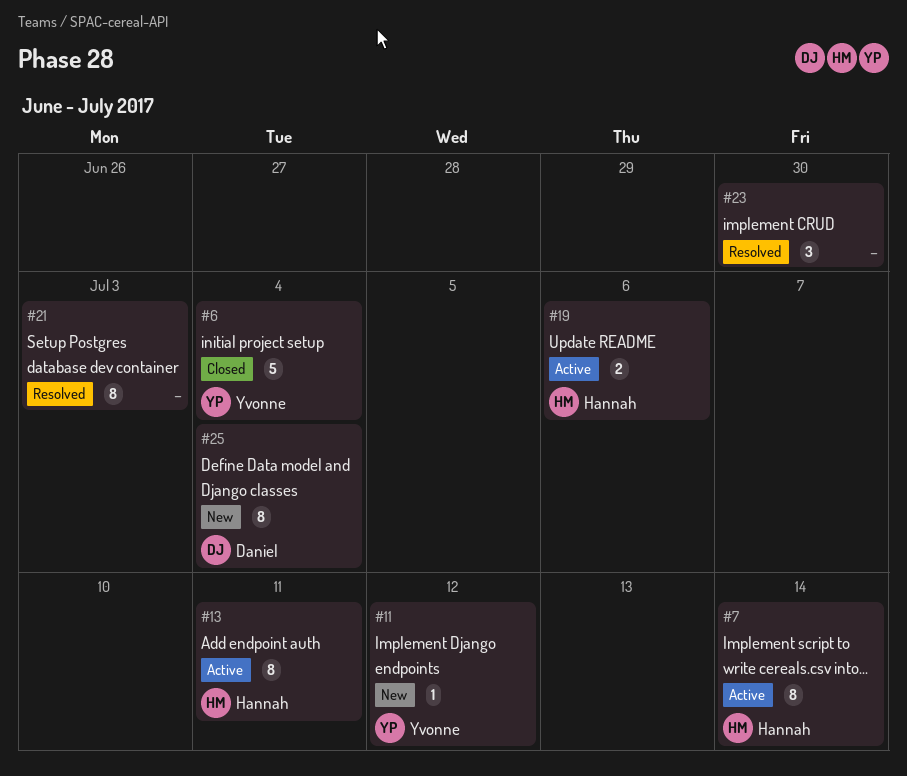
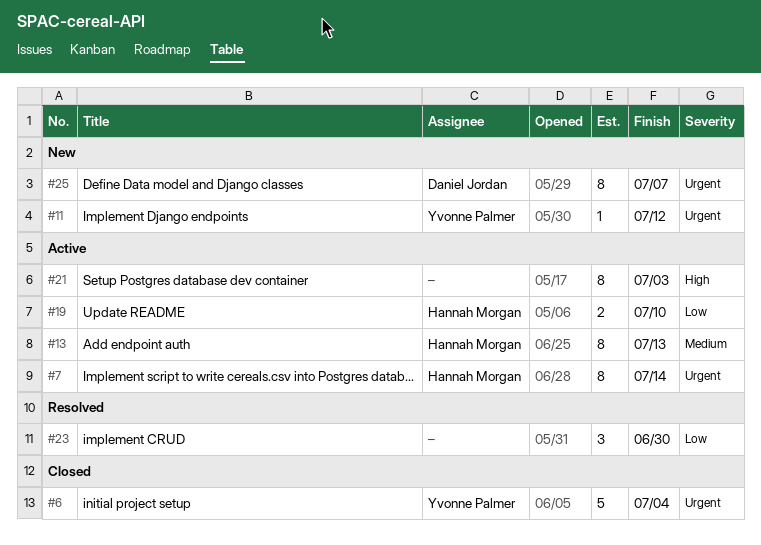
#13, due: Jul 11 -> Jul 13
#19, due: Jul 6 -> Jul 10
#21, status: Resolved -> Active
#25, due: Jul 4 -> Jul 7

